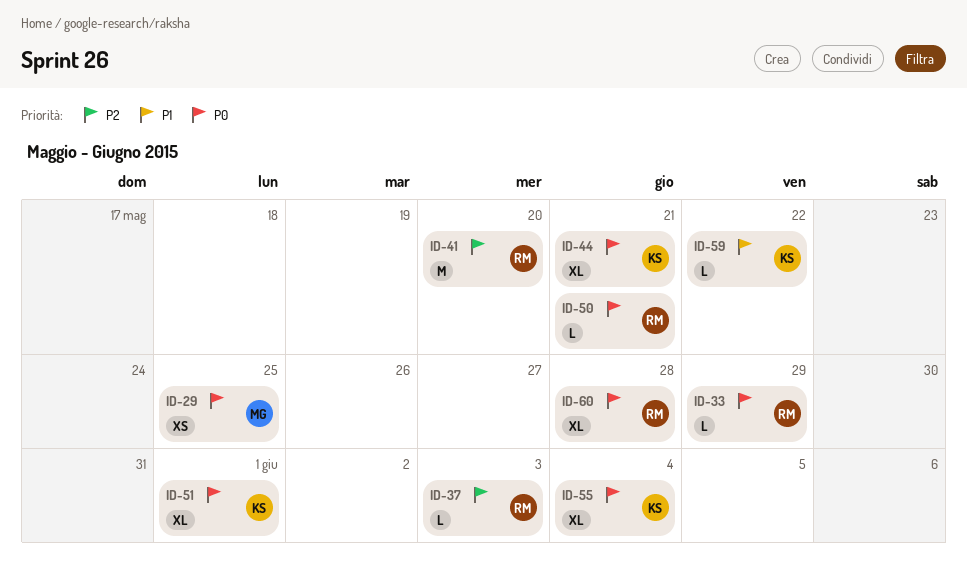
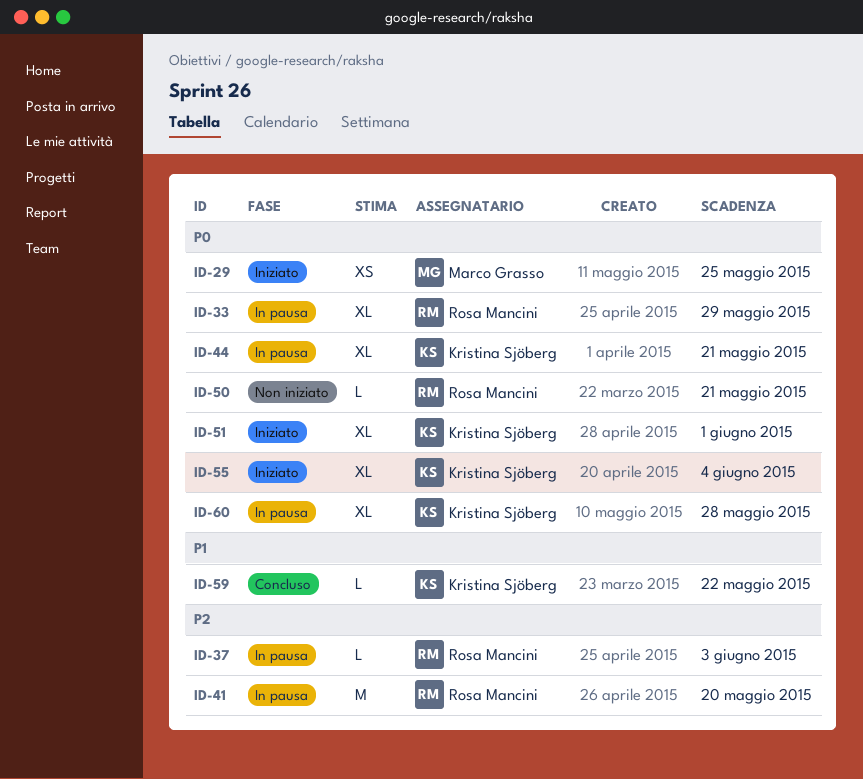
ID-33, estimate: L -> XL
ID-60, owner: Rosa Mancini -> Kristina Sjöberg

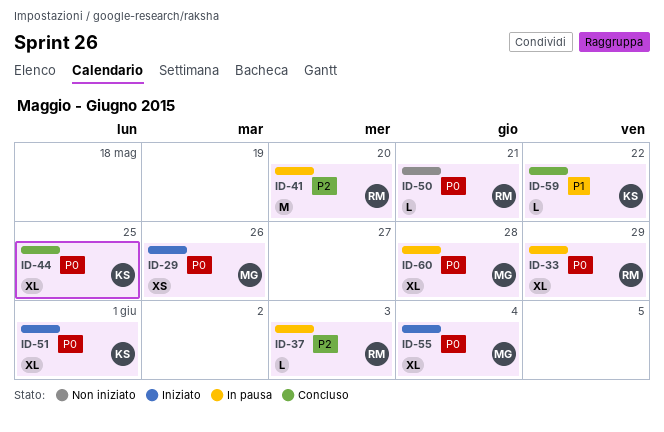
ID-29, due: May 25 -> May 26
ID-44, status: In pausa -> Concluso
ID-44, due: May 21 -> May 25
ID-55, owner: Kristina Sjöberg -> Marco Grasso
ID-60, owner: Kristina Sjöberg -> Marco Grasso

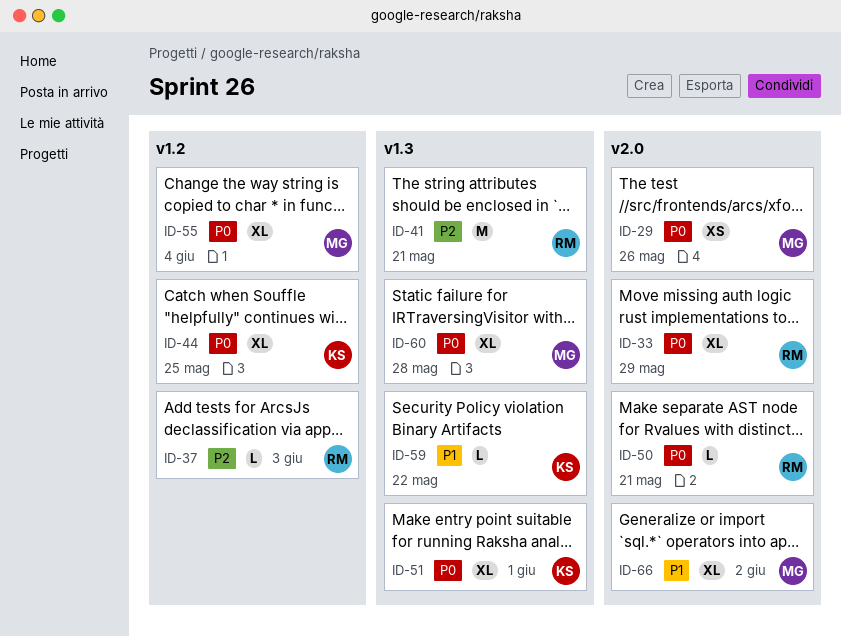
ID-41, due: May 20 -> May 21
ID-66: none -> present

